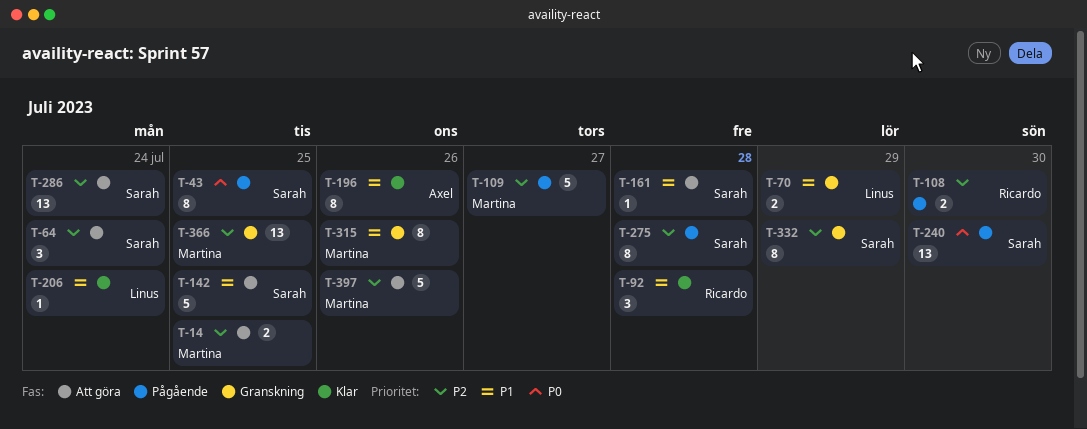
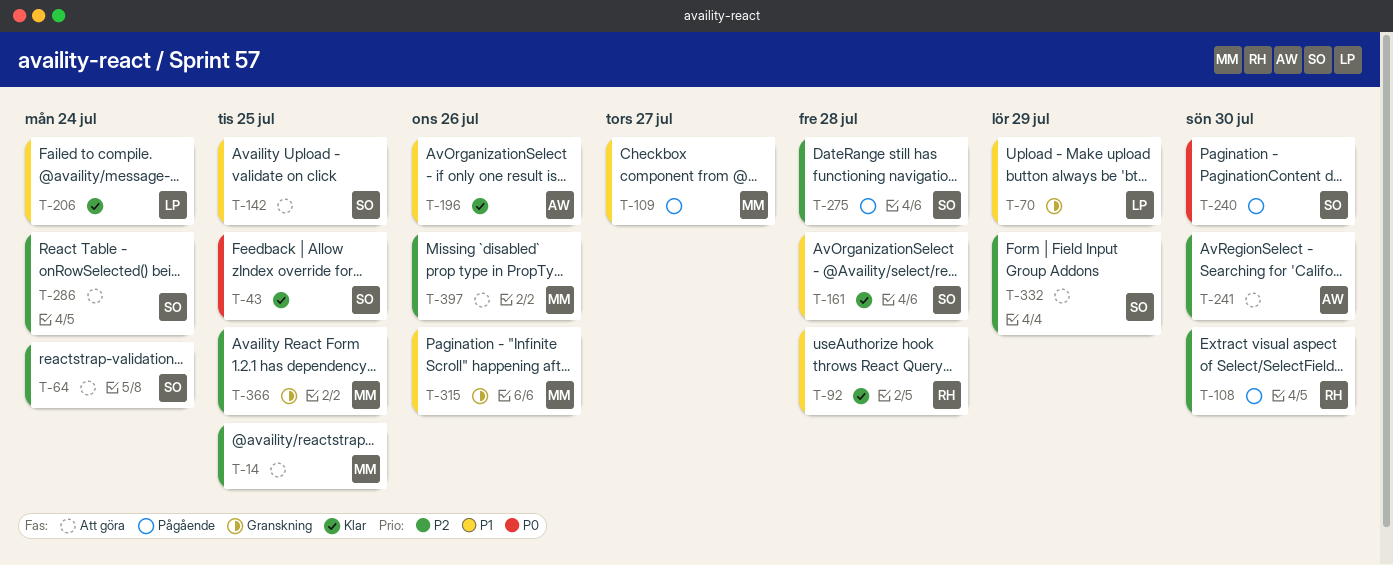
T-43, status: Pågående -> Klar
T-109, priority: P2 -> P1
T-161, status: Att göra -> Klar
T-241: none -> present
T-332, status: Granskning -> Att göra

